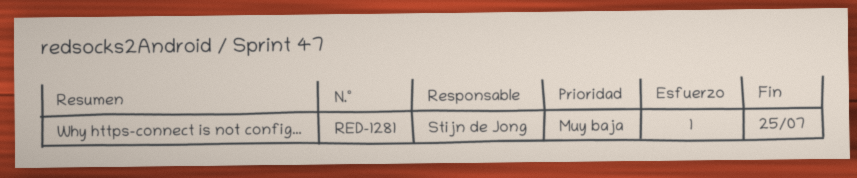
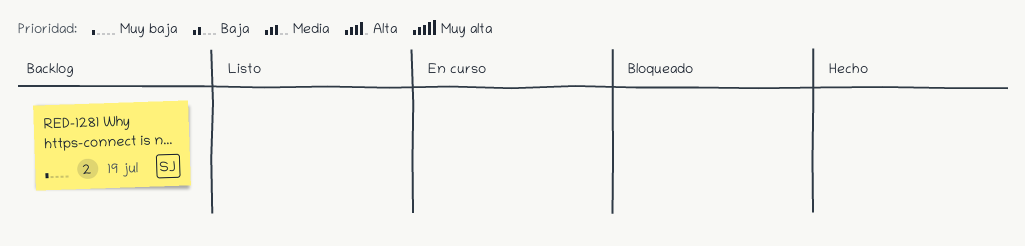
RED-1281, estimate: 1 -> 2
RED-1281, due: Jul 25 -> Jul 19

